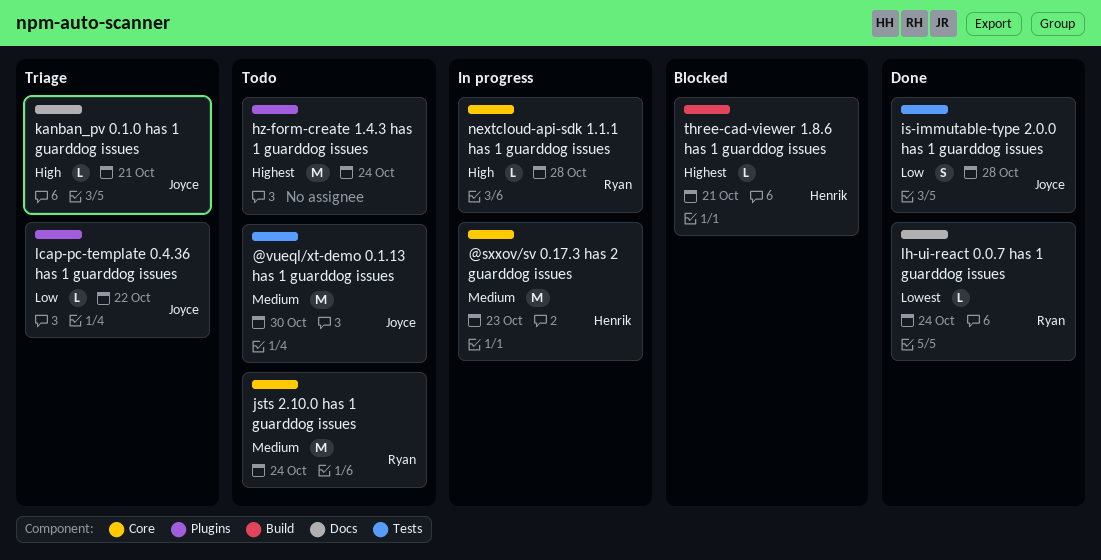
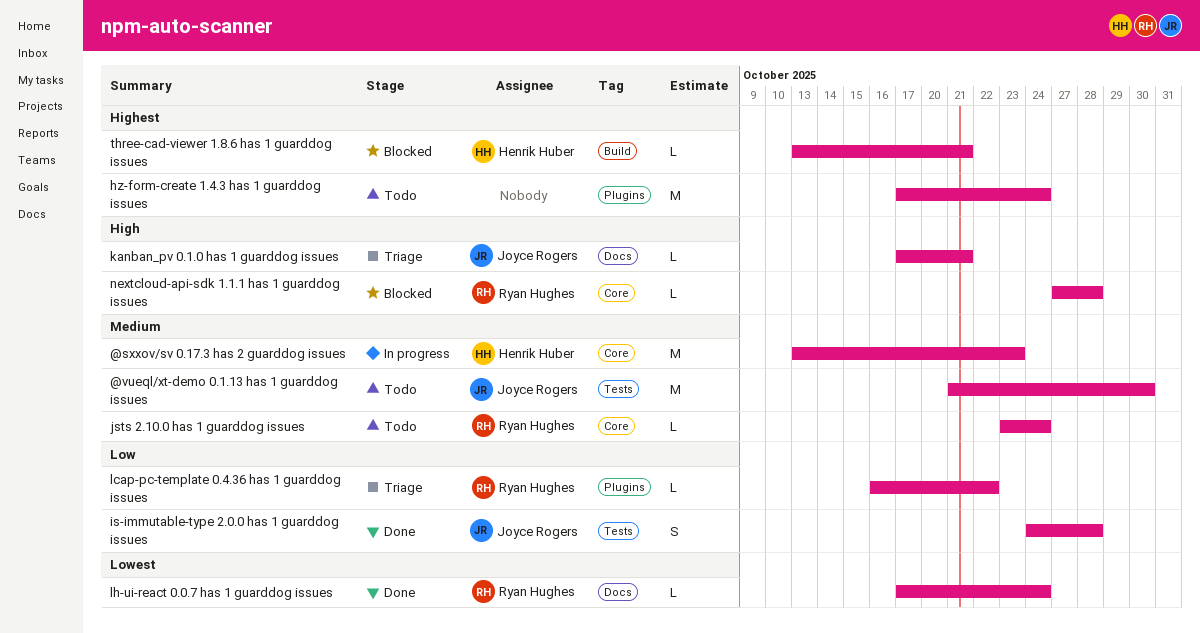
jsts 2.10.0 has 1 guarddog issues, estimate: M -> L
lcap-pc-template 0.4.36 has 1 guarddog issues, owner: Joyce Rogers -> Ryan Hughes
nextcloud-api-sdk 1.1.1 has 1 guarddog issues, status: In progress -> Blocked

